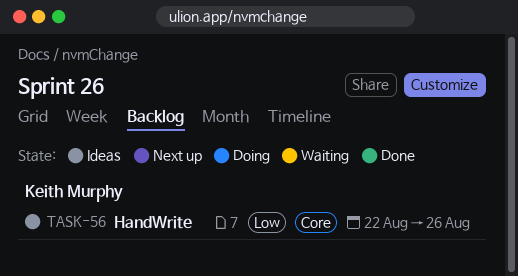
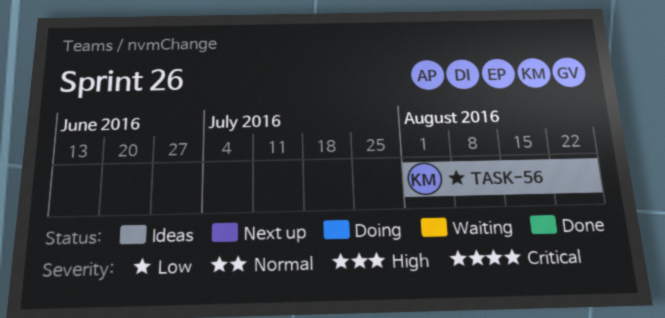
TASK-56, start: Aug 22 -> Aug 1

